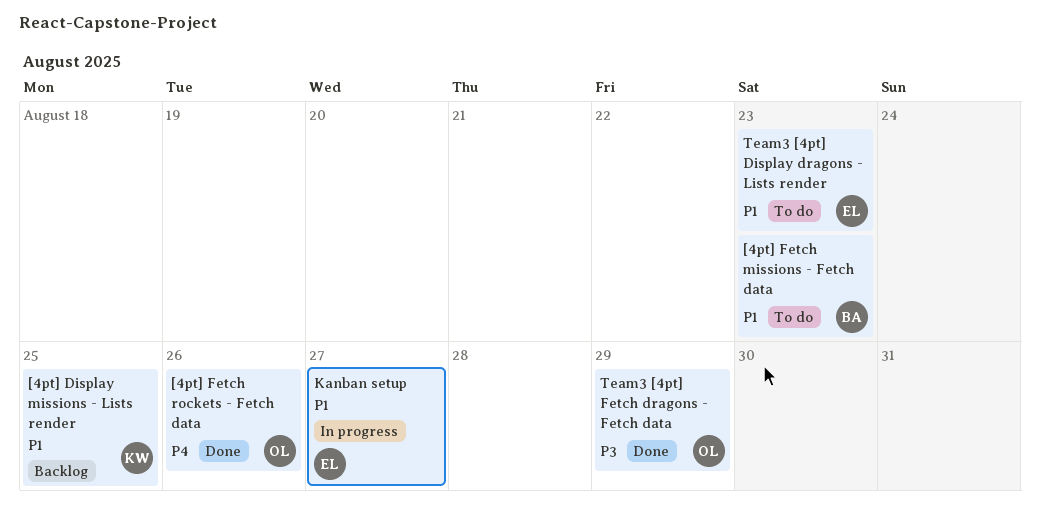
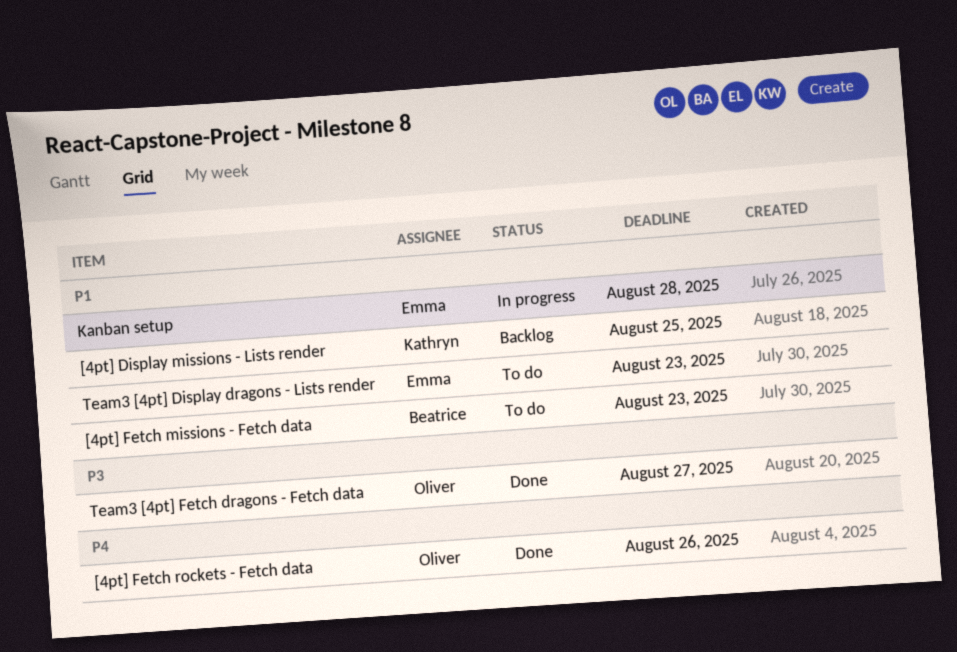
Kanban setup, due: Aug 27 -> Aug 28
Team3 [4pt] Fetch dragons - Fetch data, due: Aug 29 -> Aug 27

